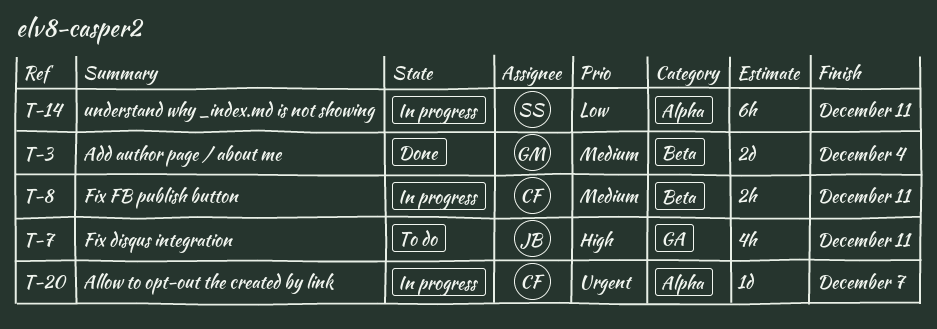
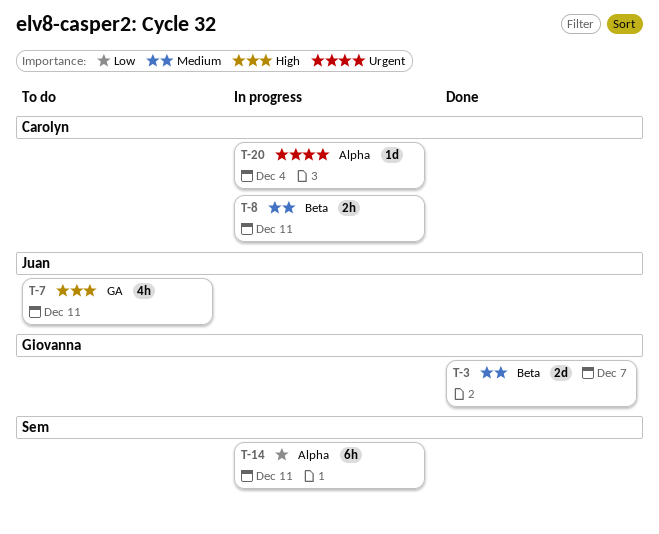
T-3, due: Dec 4 -> Dec 7
T-20, due: Dec 7 -> Dec 4

